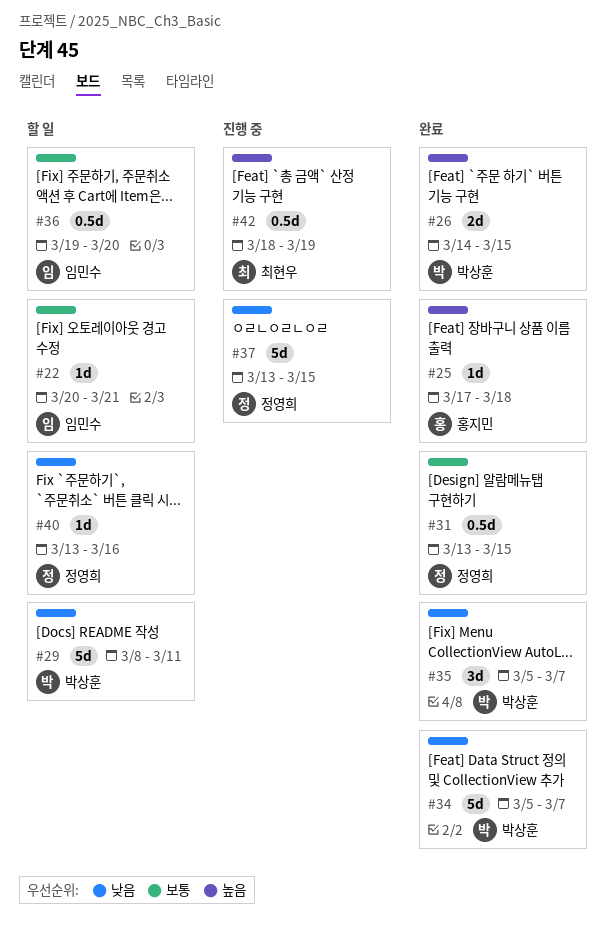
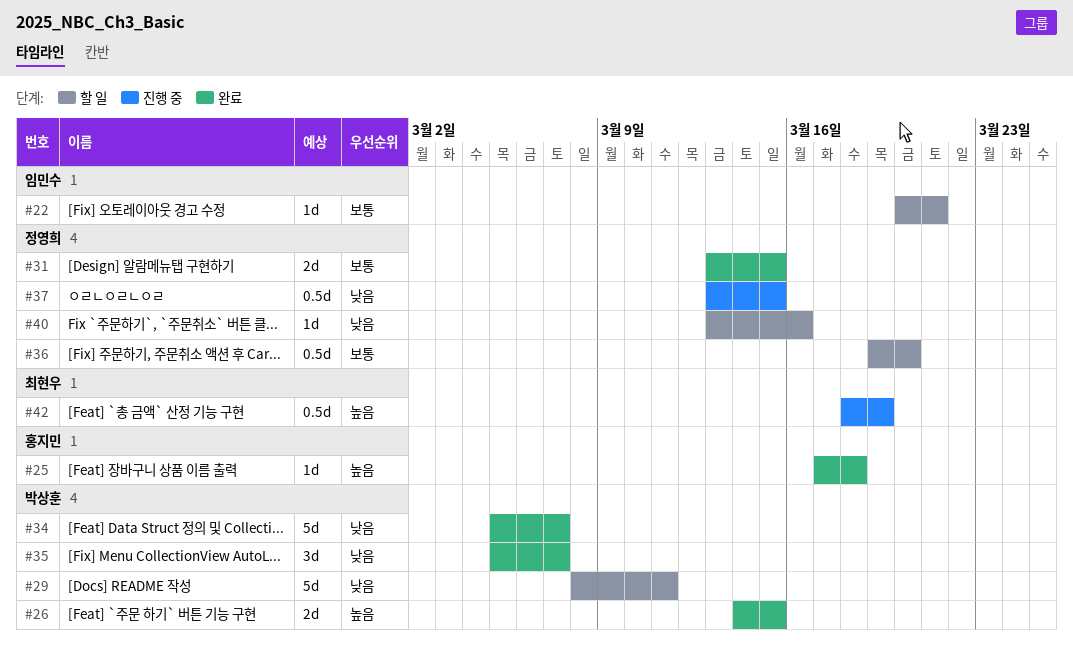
#31, estimate: 0.5d -> 2d
#36, owner: 임민수 -> 정영희
#37, estimate: 5d -> 0.5d

